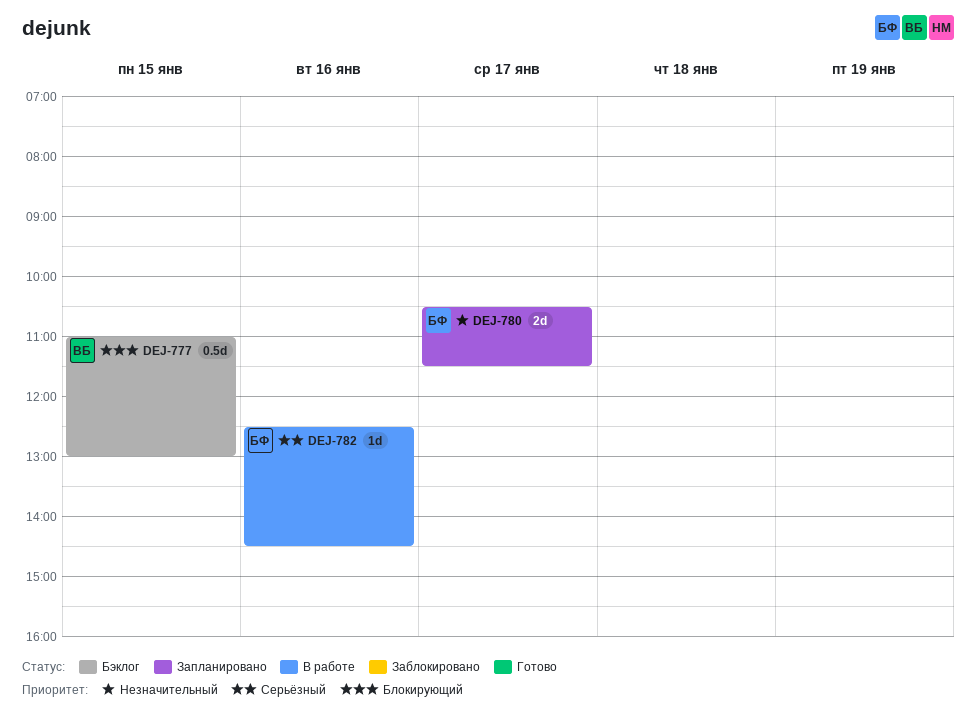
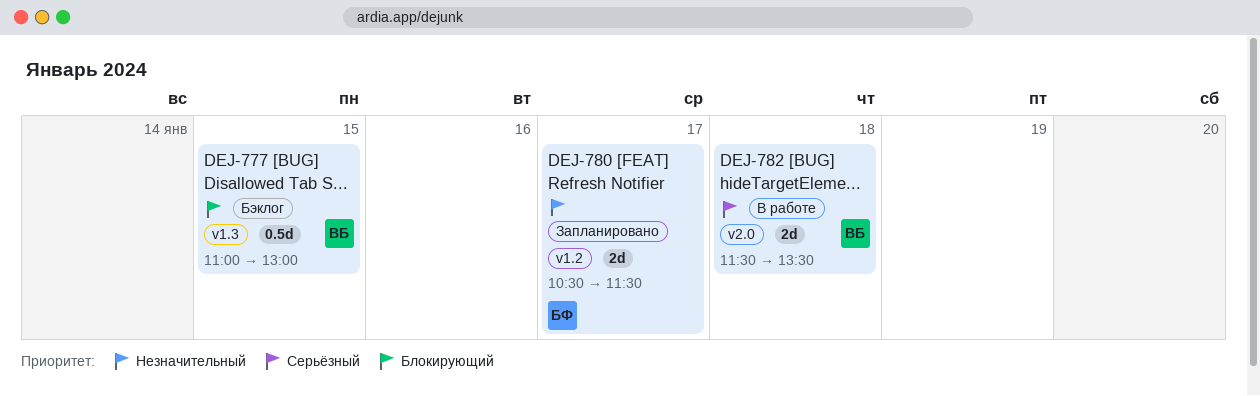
DEJ-782, owner: БФ -> ВБ
DEJ-782, estimate: 1d -> 2d
DEJ-782, day: Jan 16 -> Jan 18
DEJ-782, begins: 12:30 -> 11:30
DEJ-782, ends: 14:30 -> 13:30

